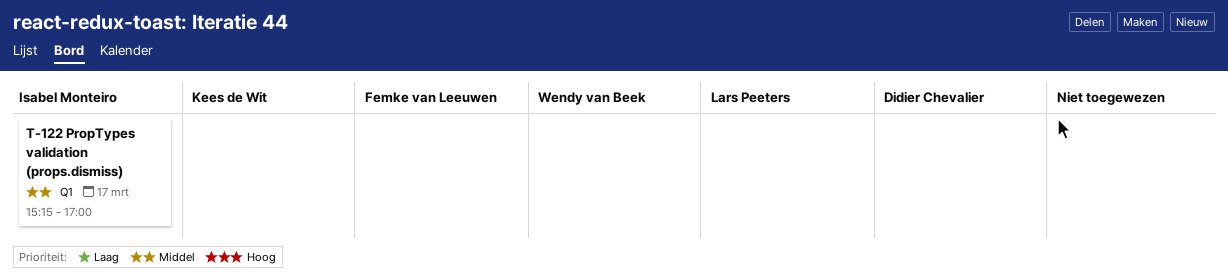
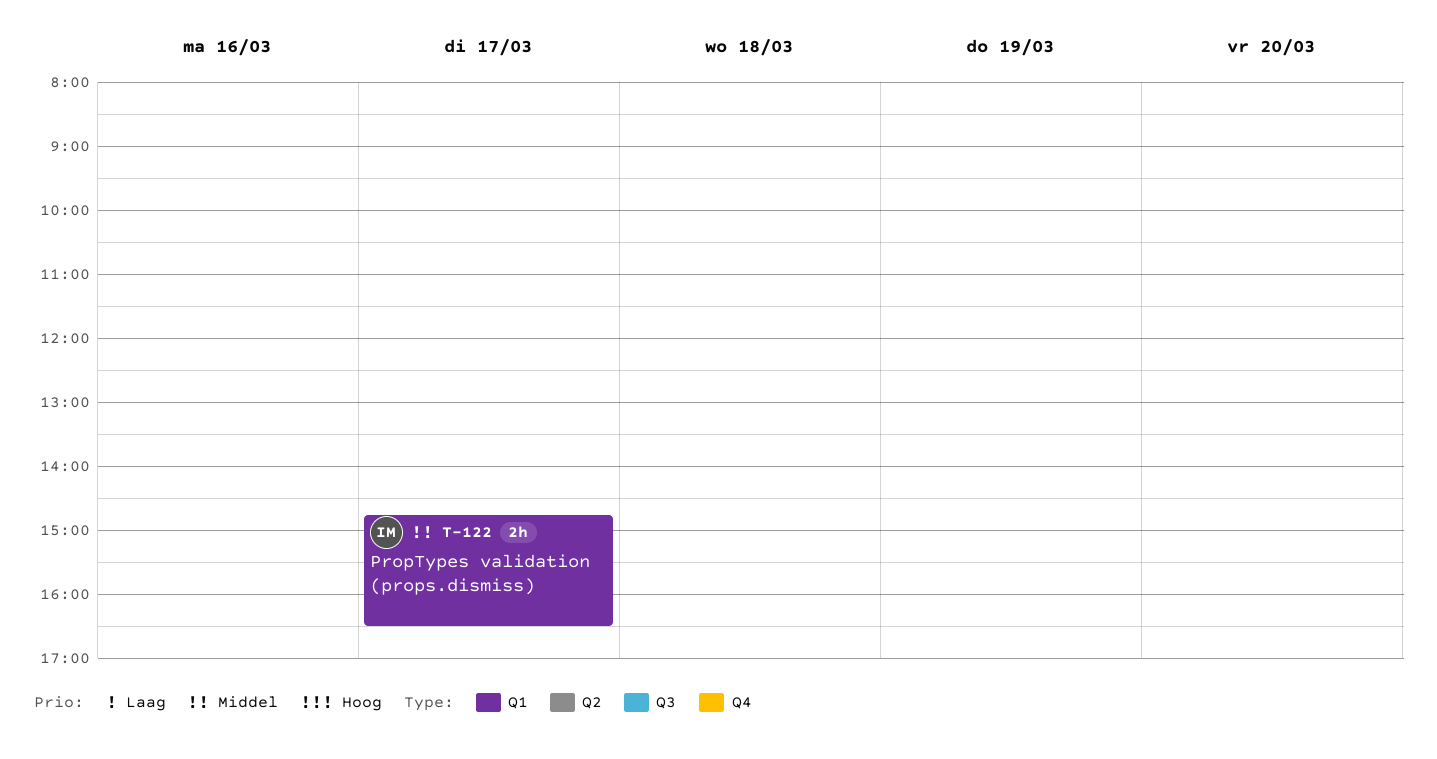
T-122, begins: 15:15 -> 14:45
T-122, ends: 17:00 -> 16:30

